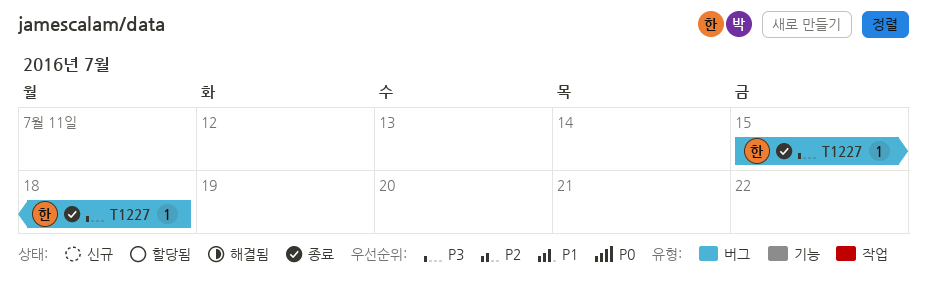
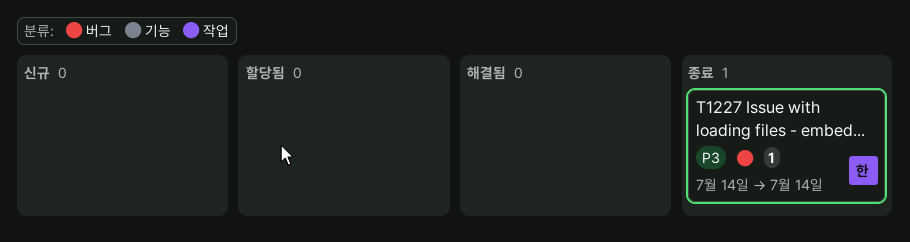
T1227, start: Jul 15 -> Jul 14
T1227, due: Jul 18 -> Jul 14

